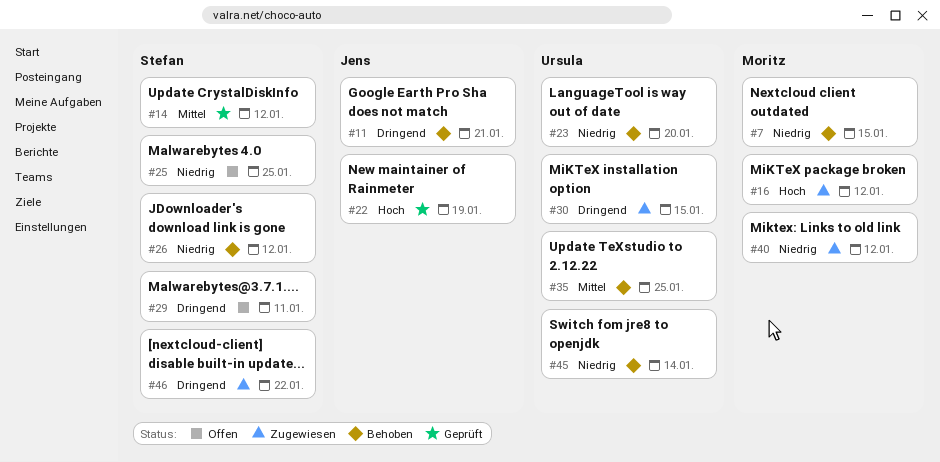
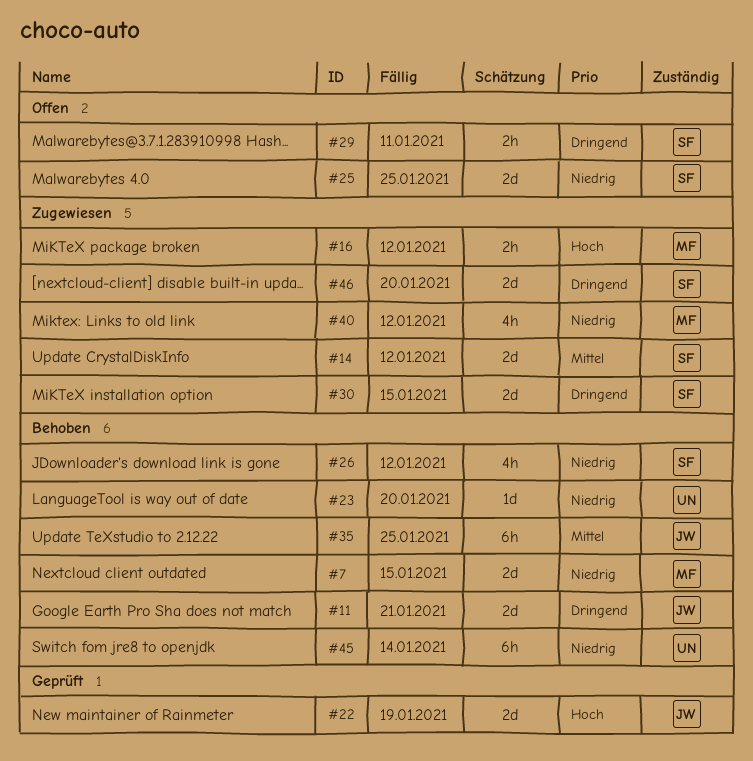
#14, status: Geprüft -> Zugewiesen
#30, owner: Ursula -> Stefan
#35, owner: Ursula -> Jens
#46, due: Jan 22 -> Jan 20

